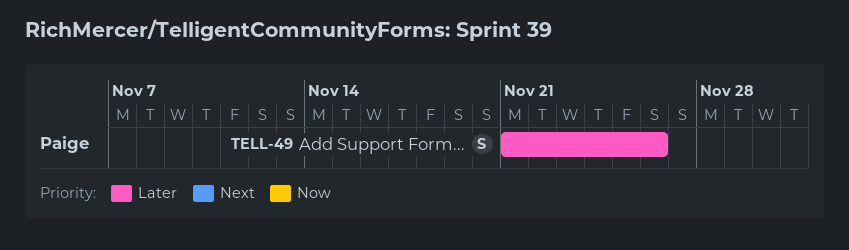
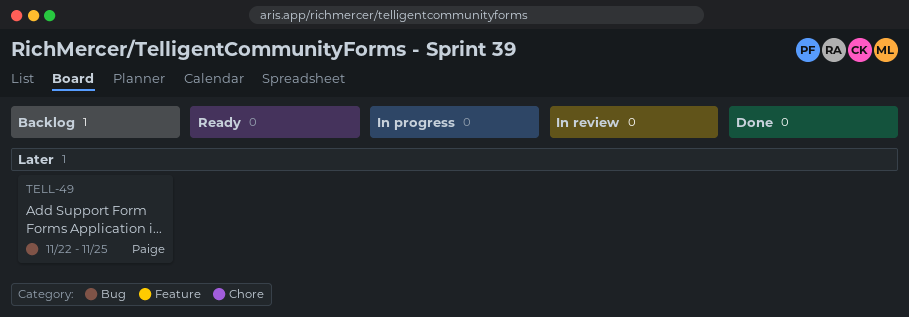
TELL-49, start: Nov 21 -> Nov 22
TELL-49, due: Nov 26 -> Nov 25

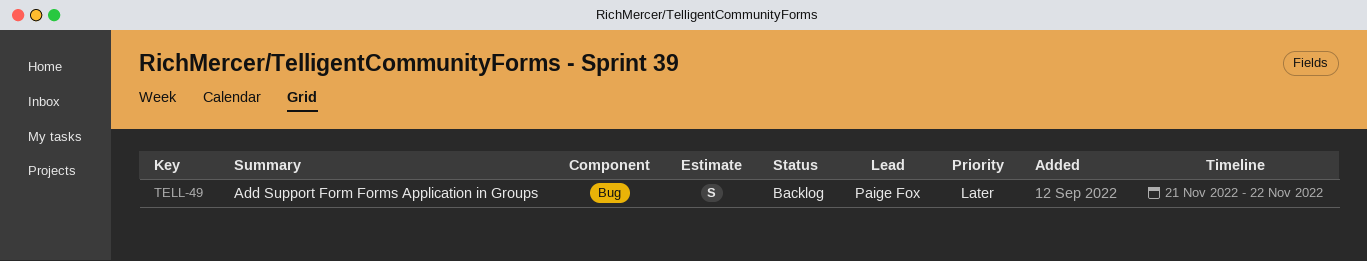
TELL-49, start: Nov 22 -> Nov 21
TELL-49, due: Nov 25 -> Nov 22

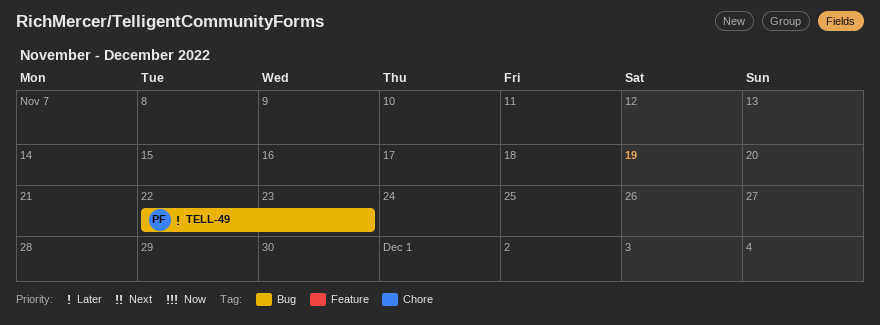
TELL-49, start: Nov 21 -> Nov 22
TELL-49, due: Nov 22 -> Nov 23

